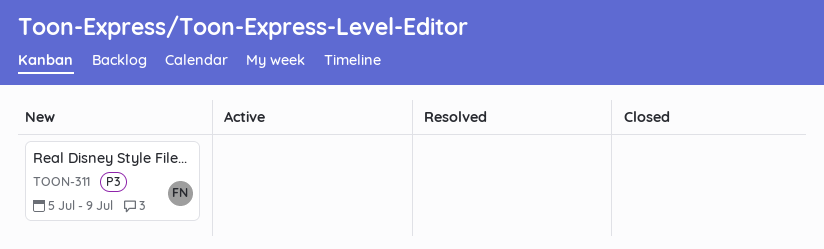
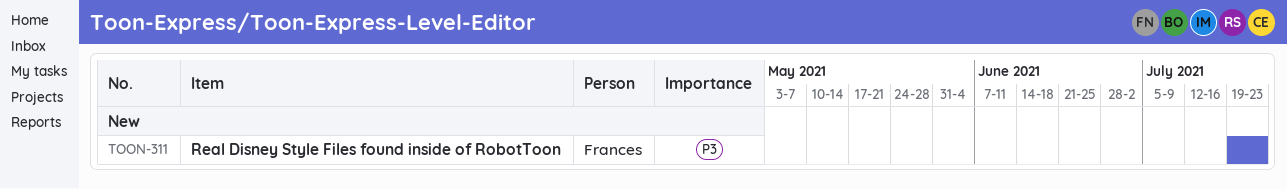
TOON-311, start: Jul 5 -> Jul 19
TOON-311, due: Jul 9 -> Jul 23

